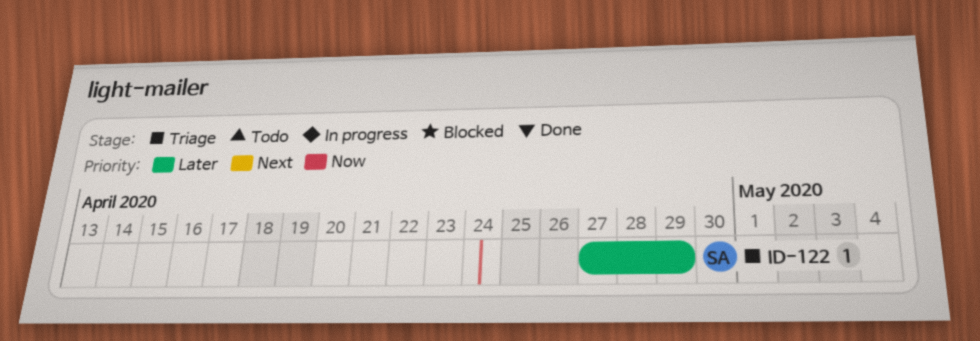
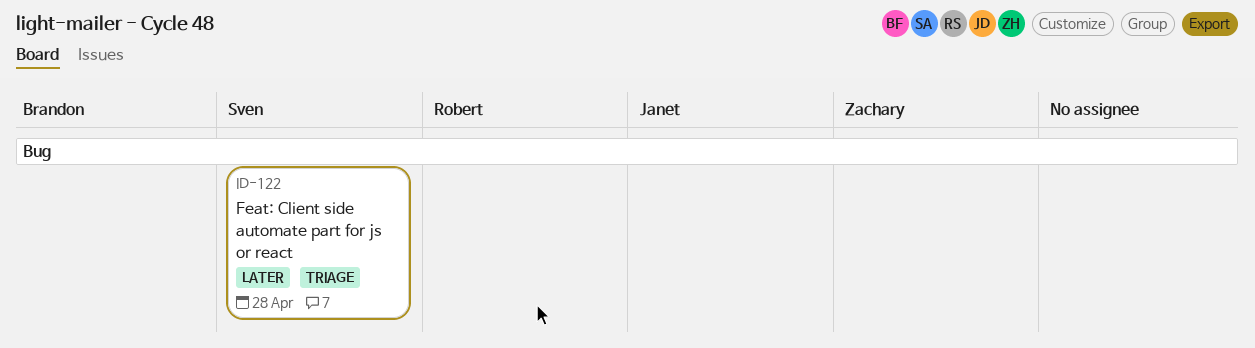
ID-122, due: Apr 29 -> Apr 28

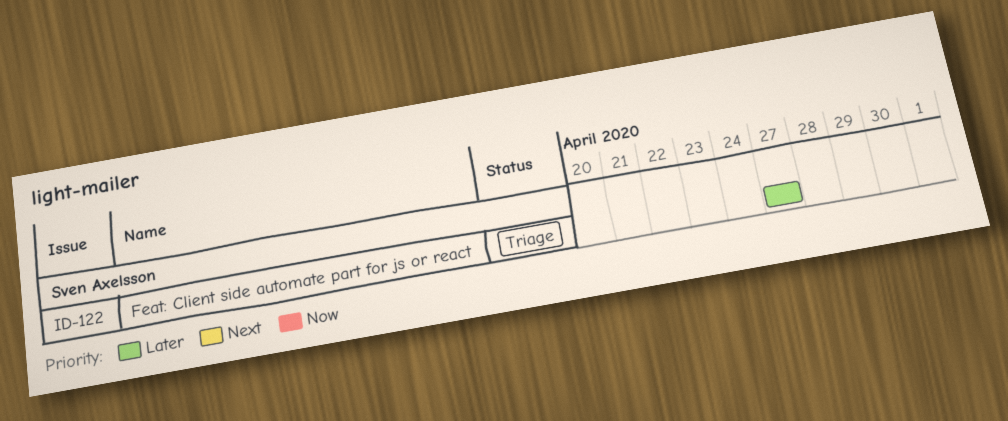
ID-122, due: Apr 28 -> Apr 27

